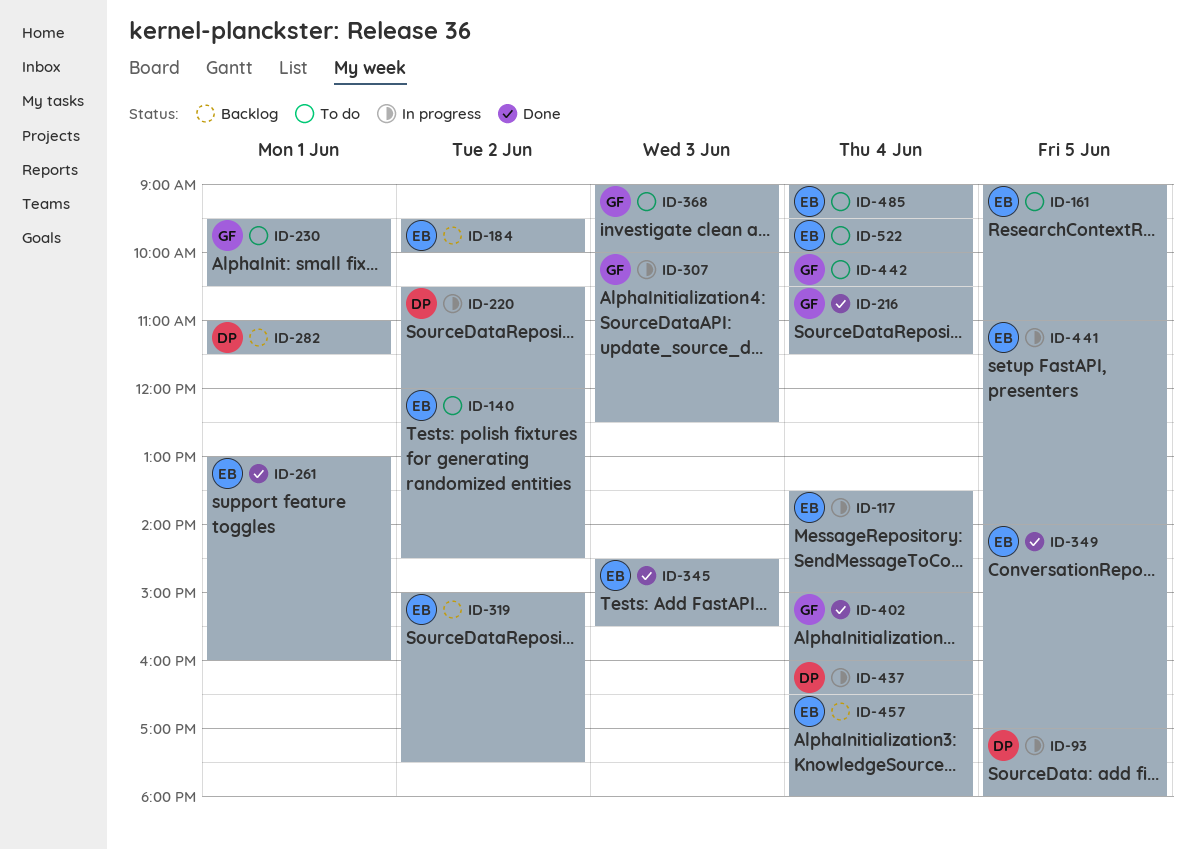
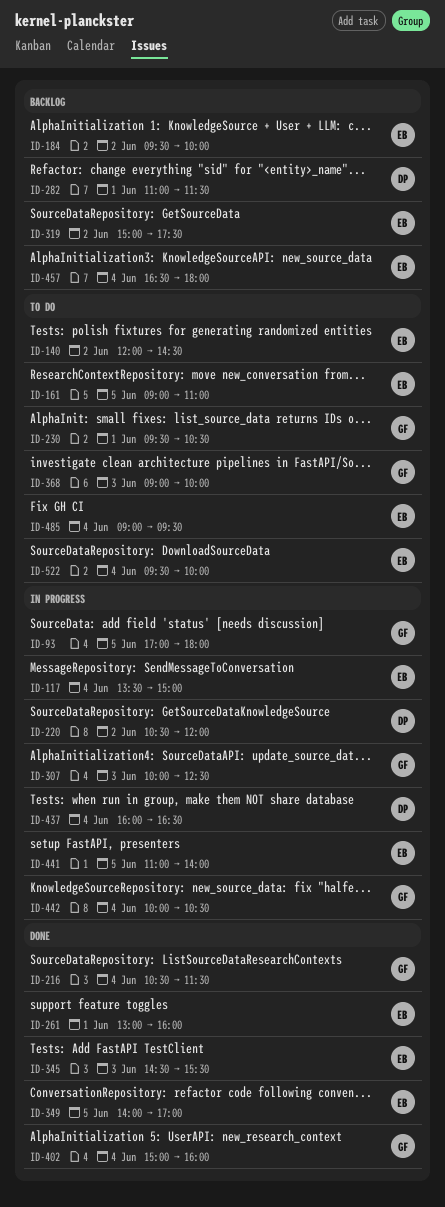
ID-93, owner: DP -> GF
ID-442, status: To do -> In progress

